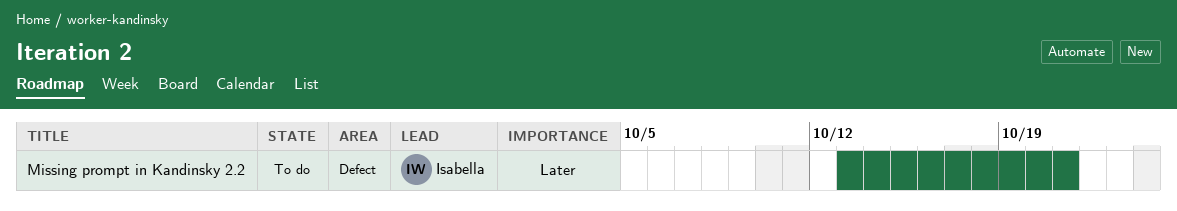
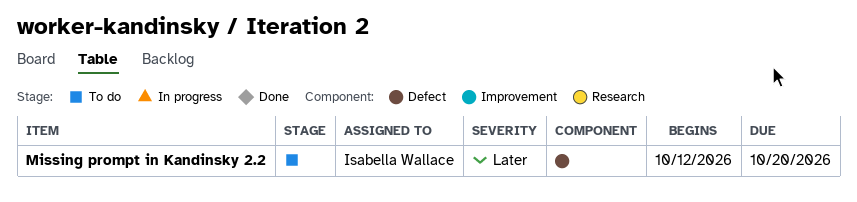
Missing prompt in Kandinsky 2.2, start: Oct 13 -> Oct 12
Missing prompt in Kandinsky 2.2, due: Oct 21 -> Oct 20

